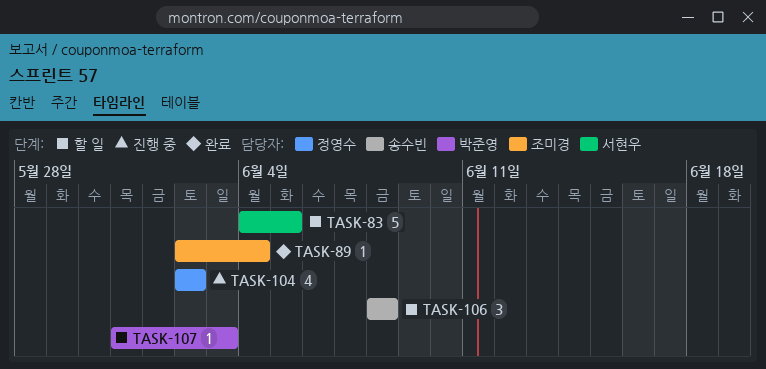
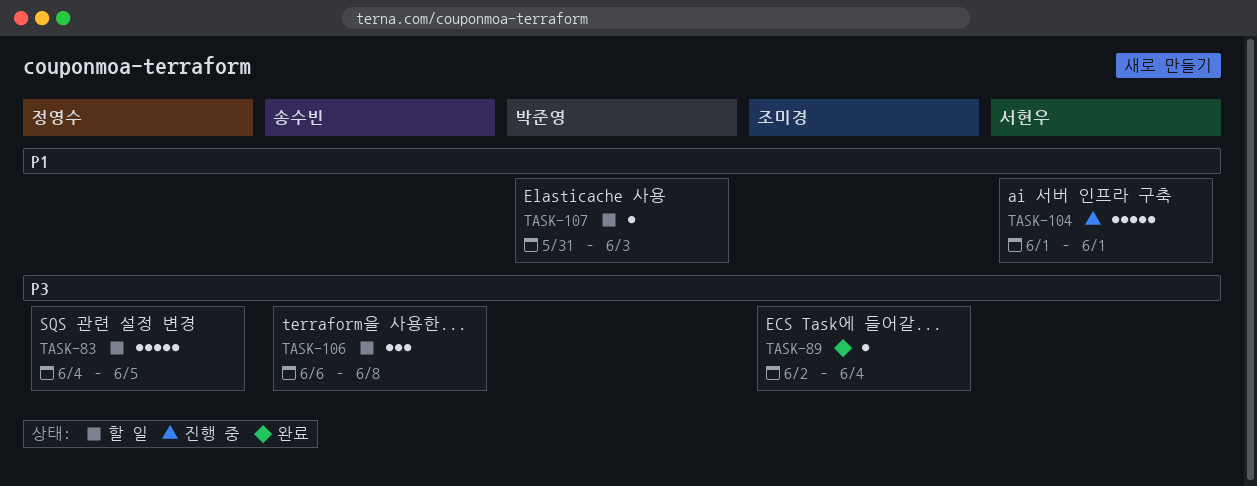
TASK-83, owner: 서현우 -> 정영수
TASK-104, owner: 정영수 -> 서현우
TASK-104, estimate: 4 -> 5
TASK-104, start: Jun 2 -> Jun 1
TASK-104, due: Jun 2 -> Jun 1
TASK-106, start: Jun 8 -> Jun 6

